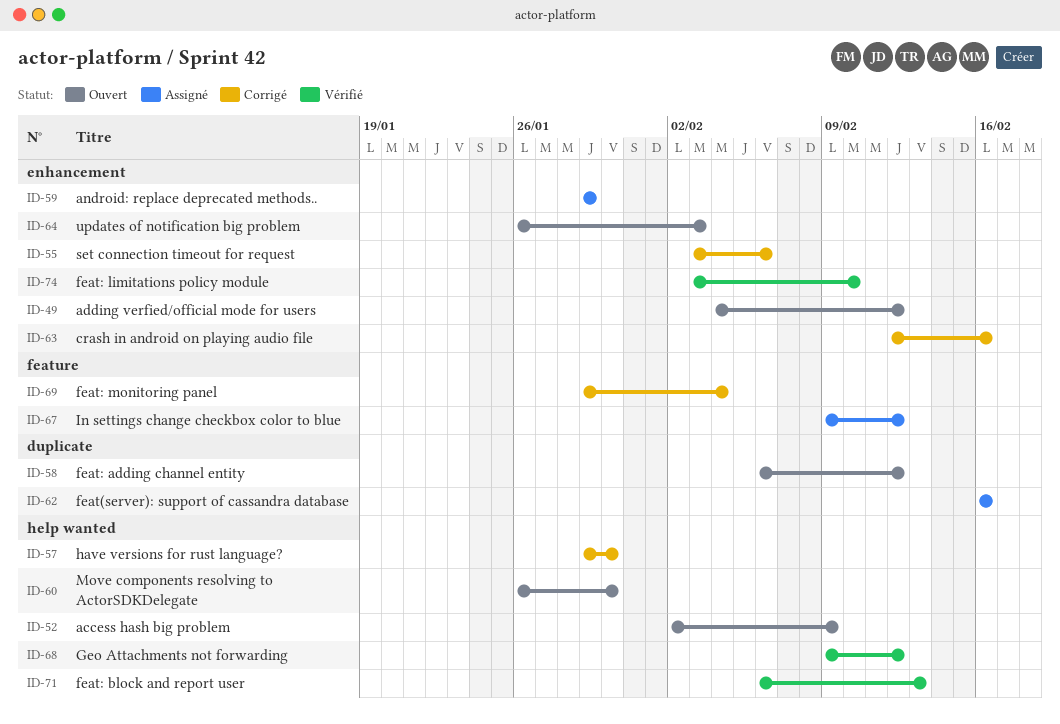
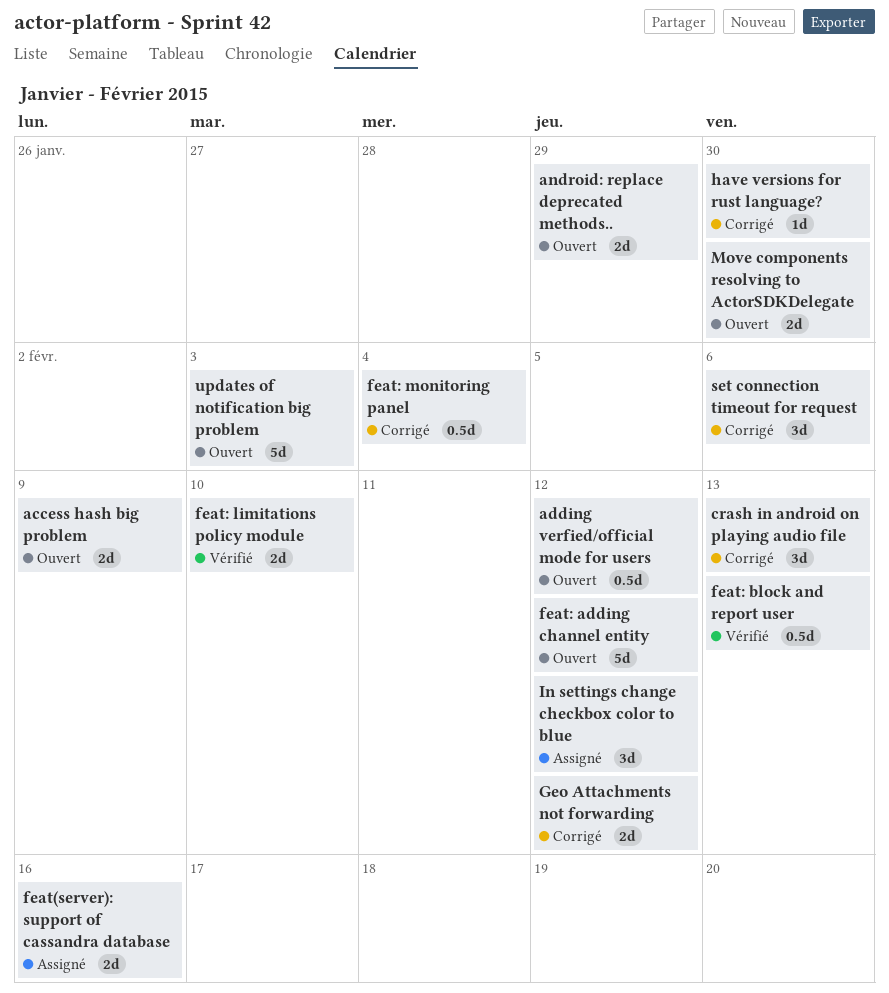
android: replace deprecated methods.., status: Assigné -> Ouvert
crash in android on playing audio file, due: Feb 16 -> Feb 13
Geo Attachments not forwarding, status: Vérifié -> Corrigé

